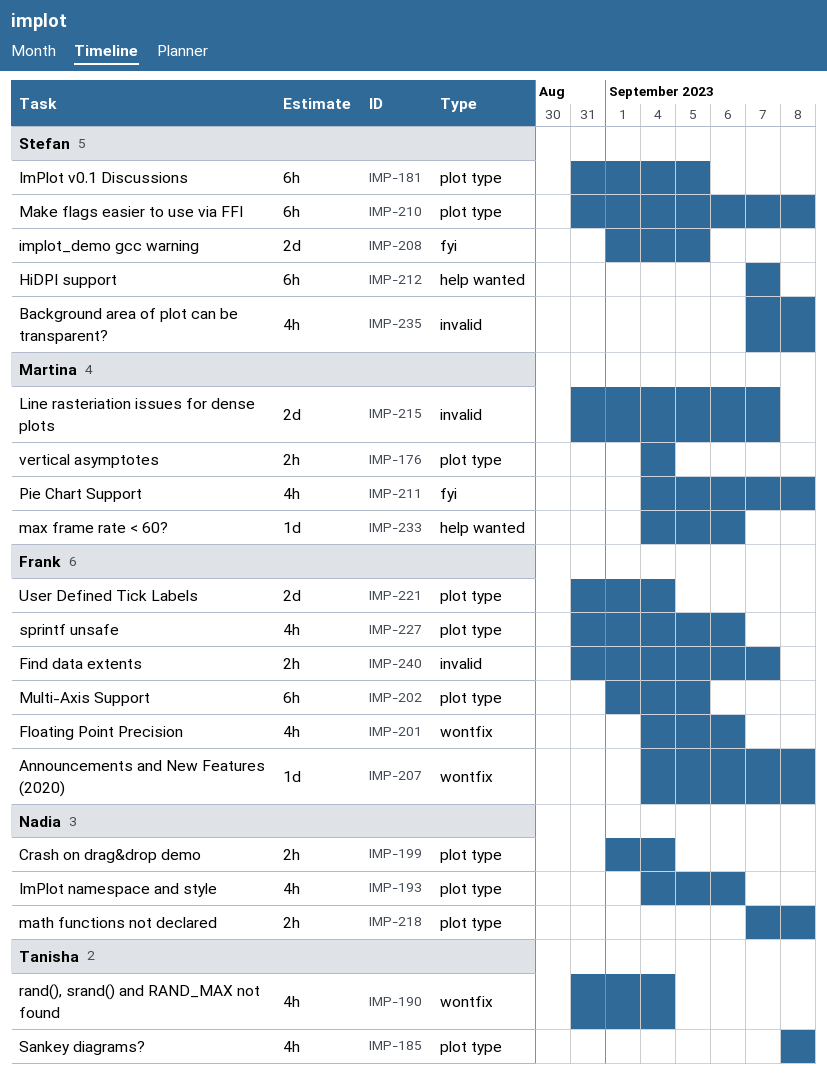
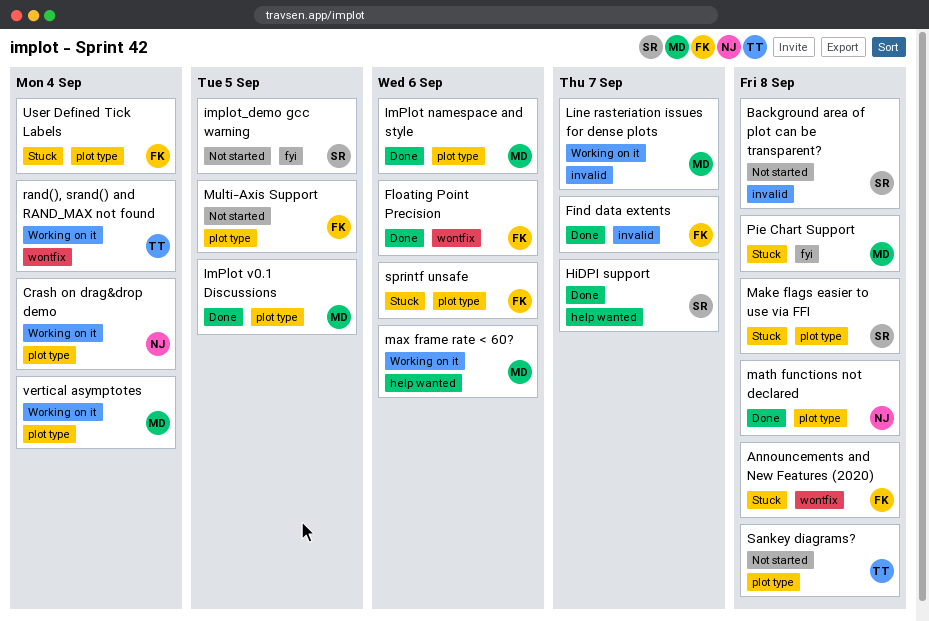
ImPlot namespace and style, owner: Nadia -> Martina
ImPlot v0.1 Discussions, owner: Stefan -> Martina

